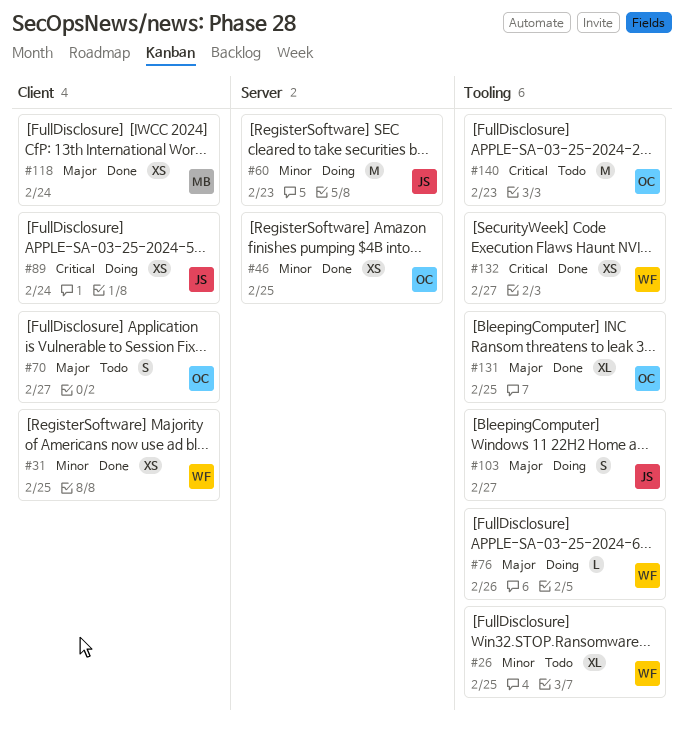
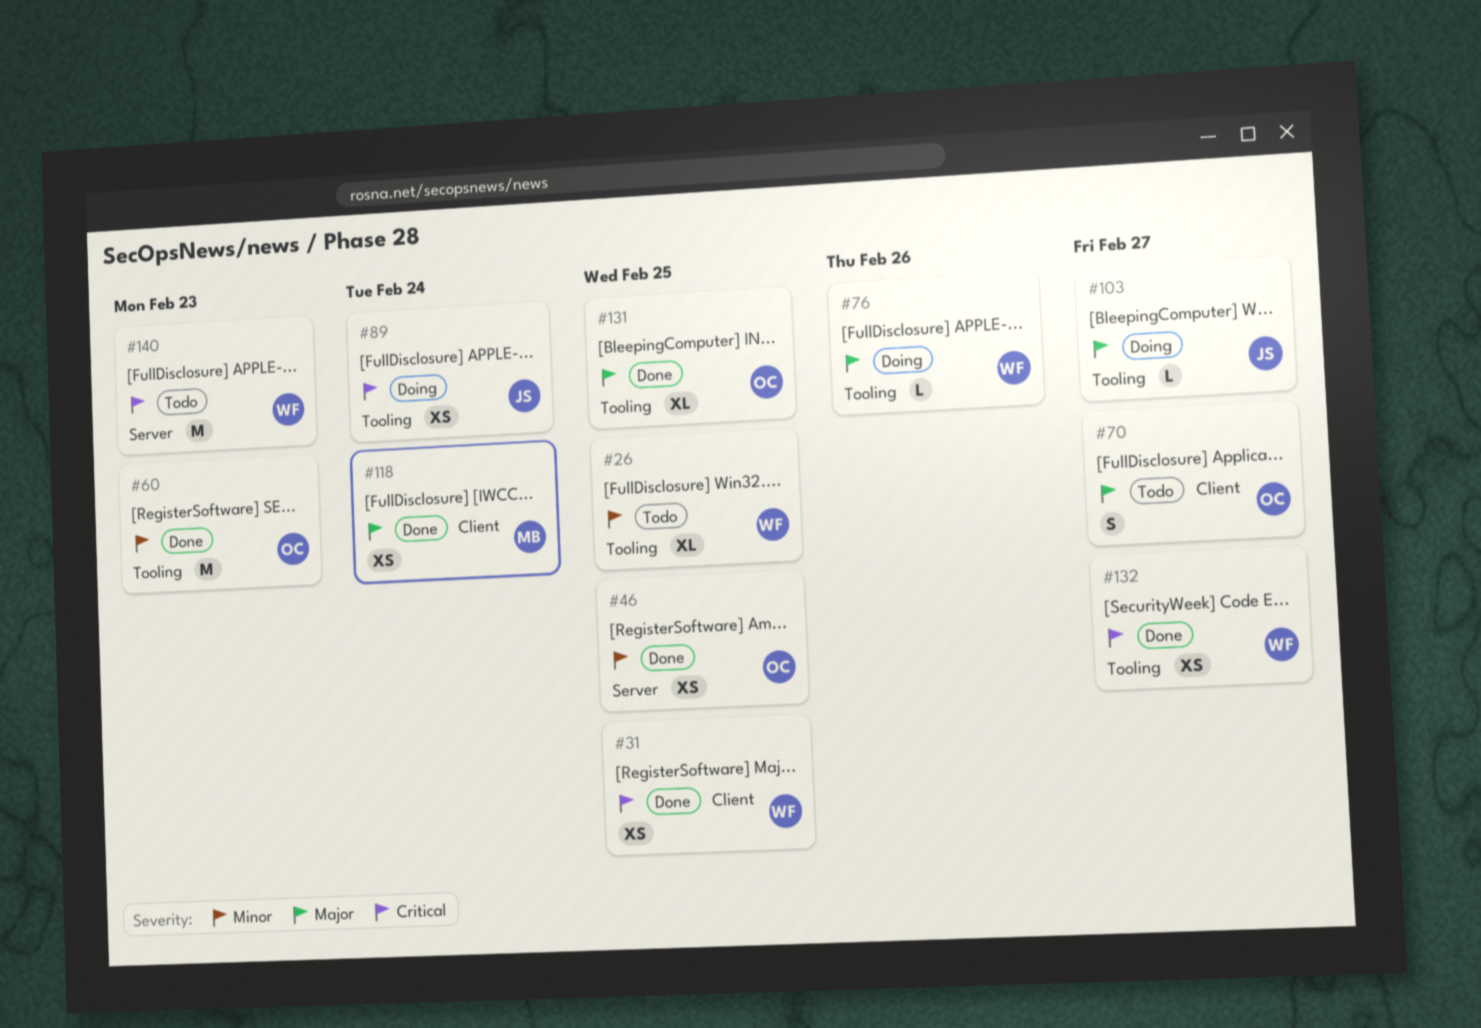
#31, priority: Minor -> Critical
#60, status: Doing -> Done
#60, owner: JS -> OC
#60, label: Server -> Tooling
#89, label: Client -> Tooling
#103, estimate: S -> L
#140, owner: OC -> WF
#140, label: Tooling -> Server

